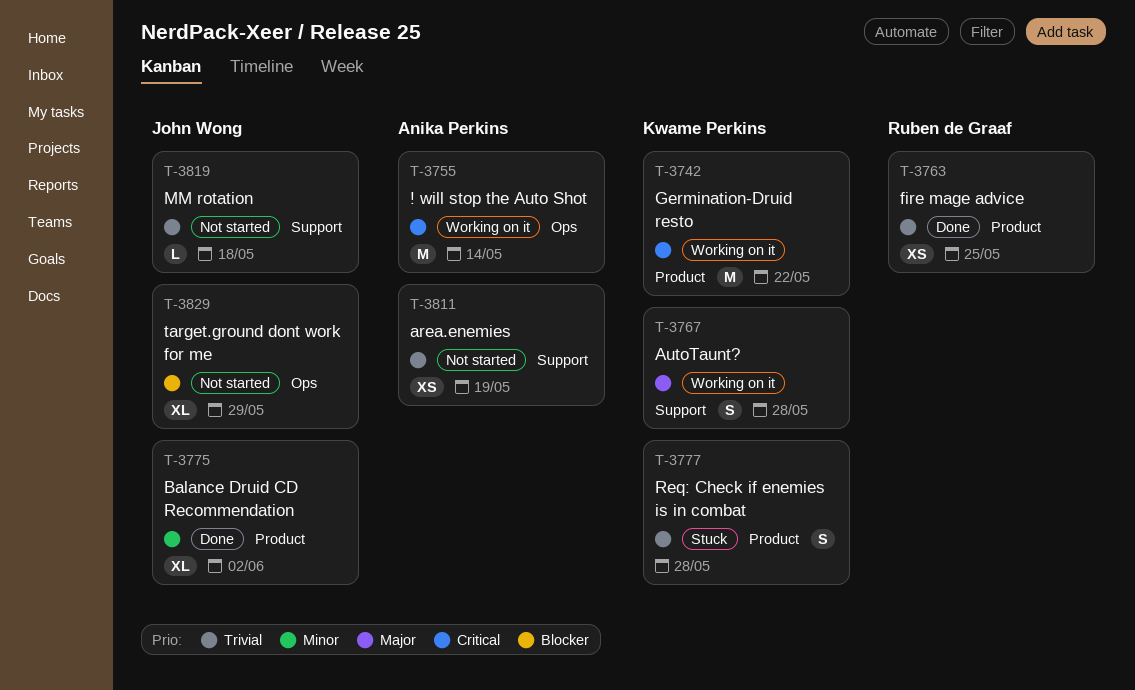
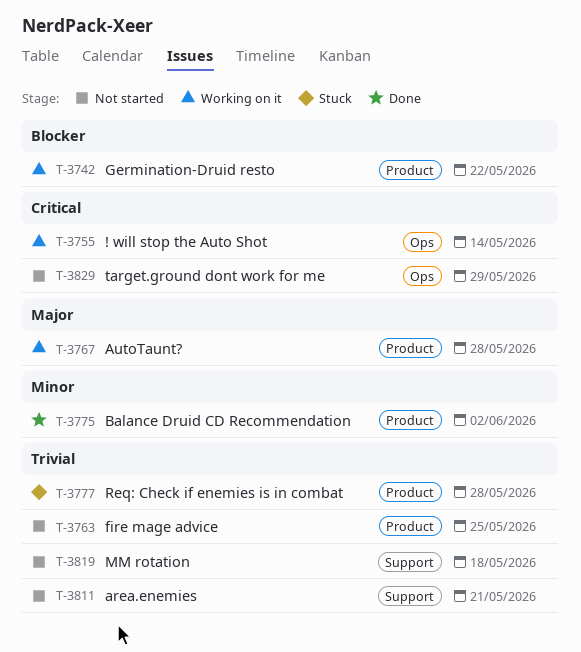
T-3742, priority: Critical -> Blocker
T-3763, status: Done -> Not started
T-3767, label: Support -> Product
T-3811, due: May 19 -> May 21
T-3829, priority: Blocker -> Critical

